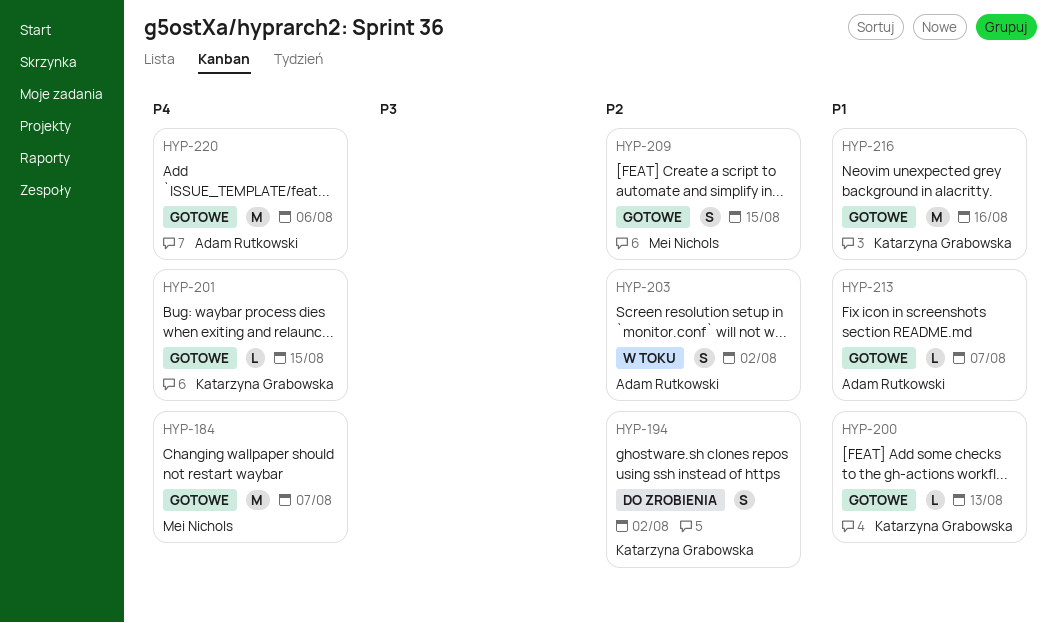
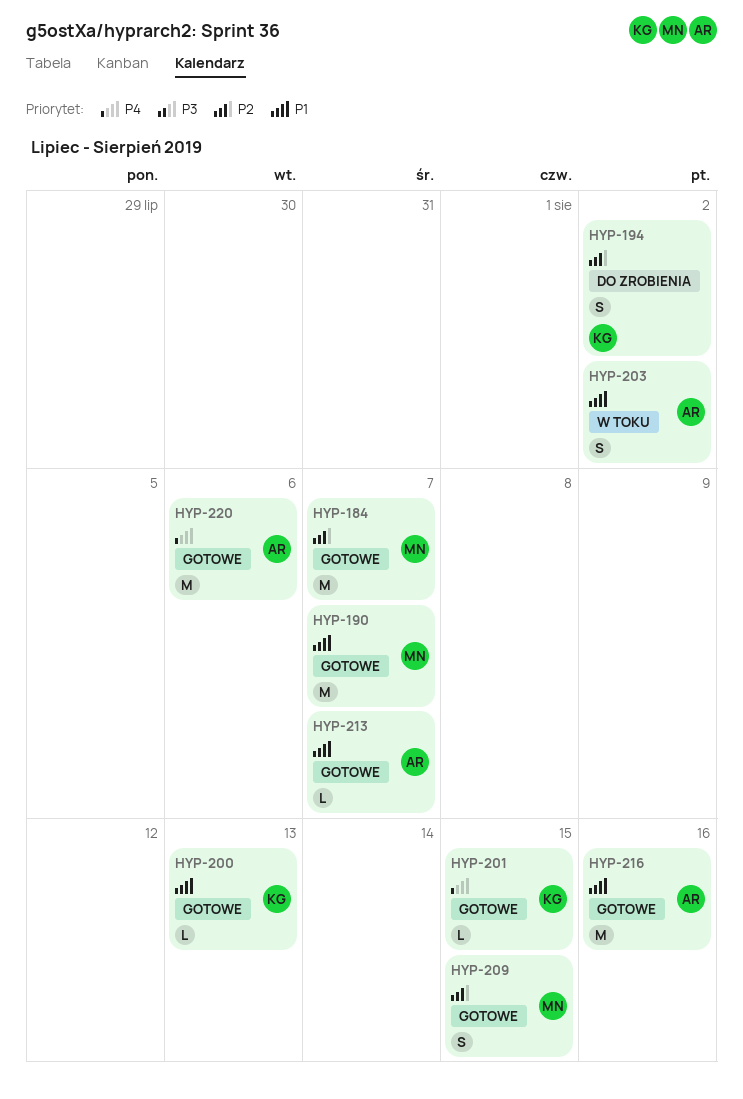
HYP-184, priority: P4 -> P2
HYP-190: none -> present
HYP-203, priority: P2 -> P1
HYP-216, owner: Katarzyna Grabowska -> Adam Rutkowski

